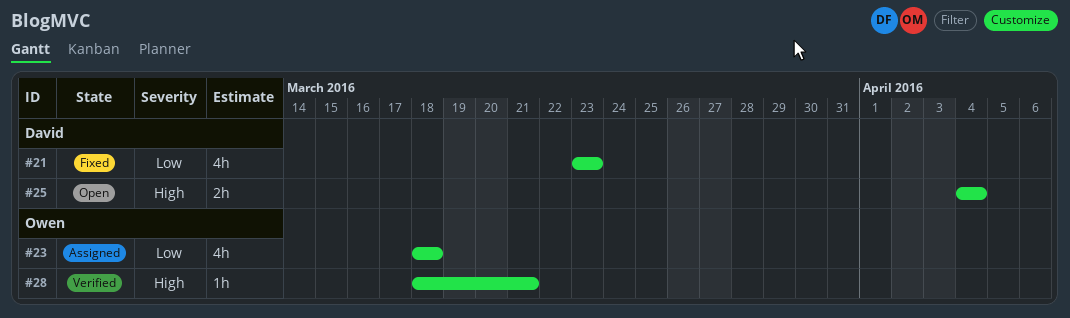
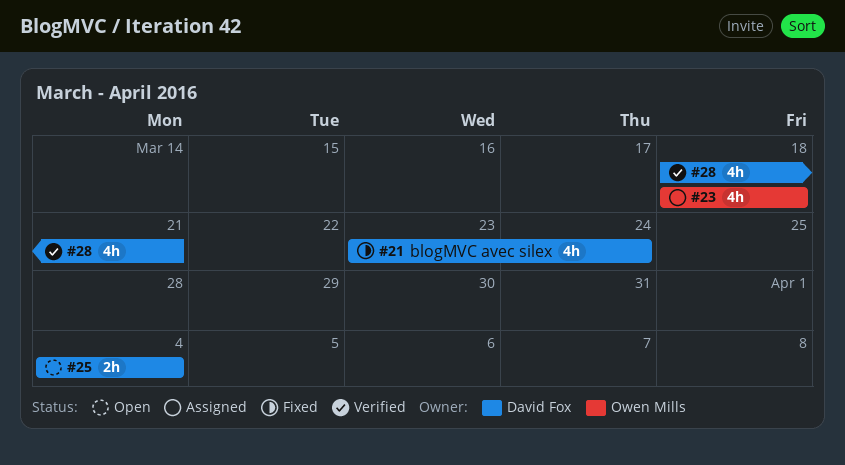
#21, due: Mar 23 -> Mar 24
#28, owner: Owen Mills -> David Fox
#28, estimate: 1h -> 4h

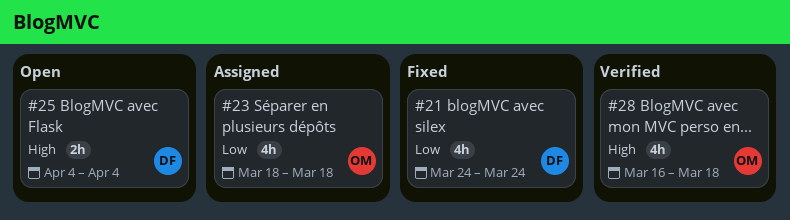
#21, start: Mar 23 -> Mar 24
#28, owner: David Fox -> Owen Mills
#28, start: Mar 18 -> Mar 16
#28, due: Mar 21 -> Mar 18

